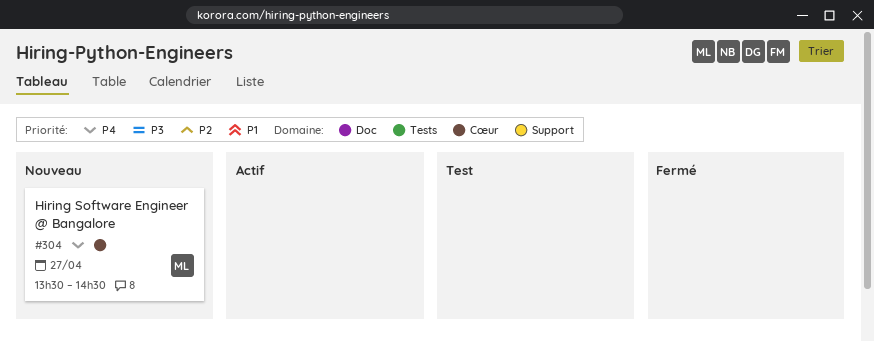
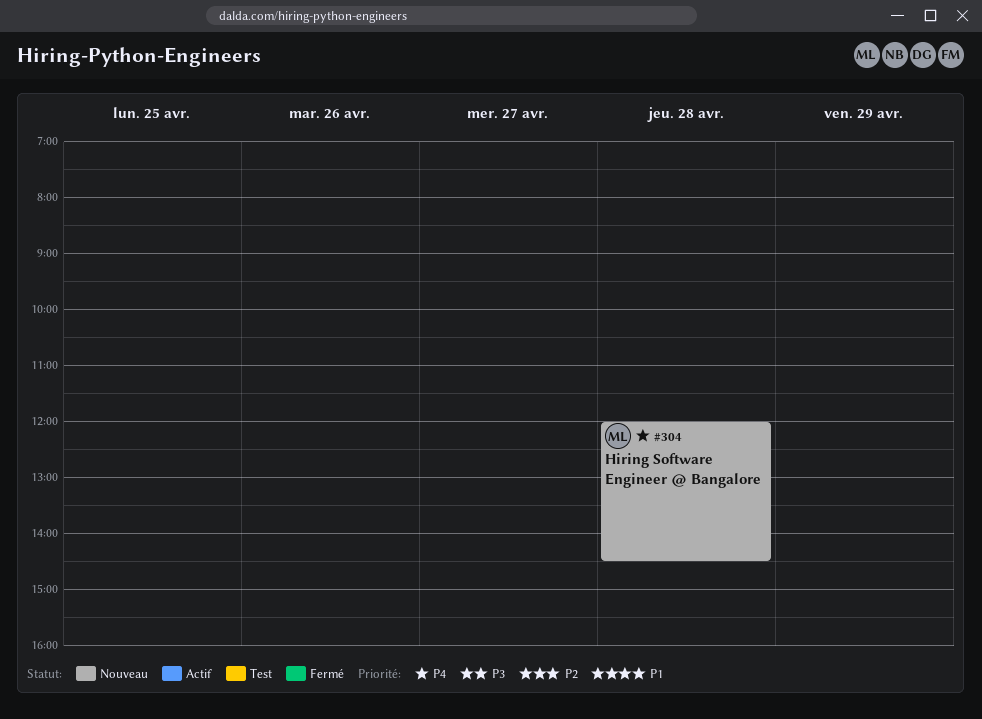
#304, day: Apr 27 -> Apr 28
#304, begins: 13:30 -> 12:00

